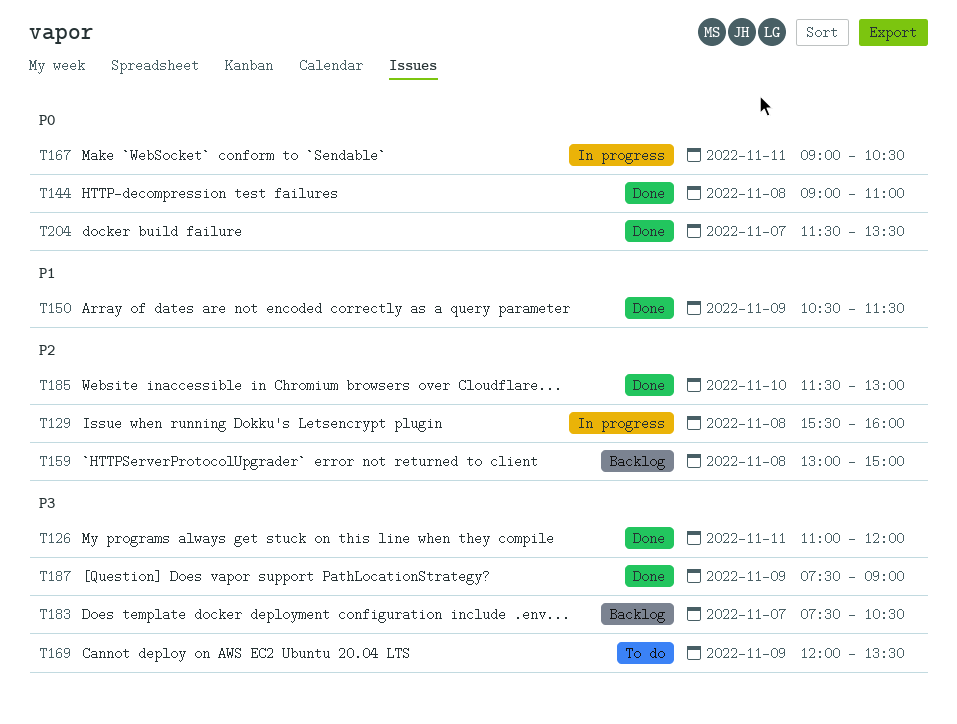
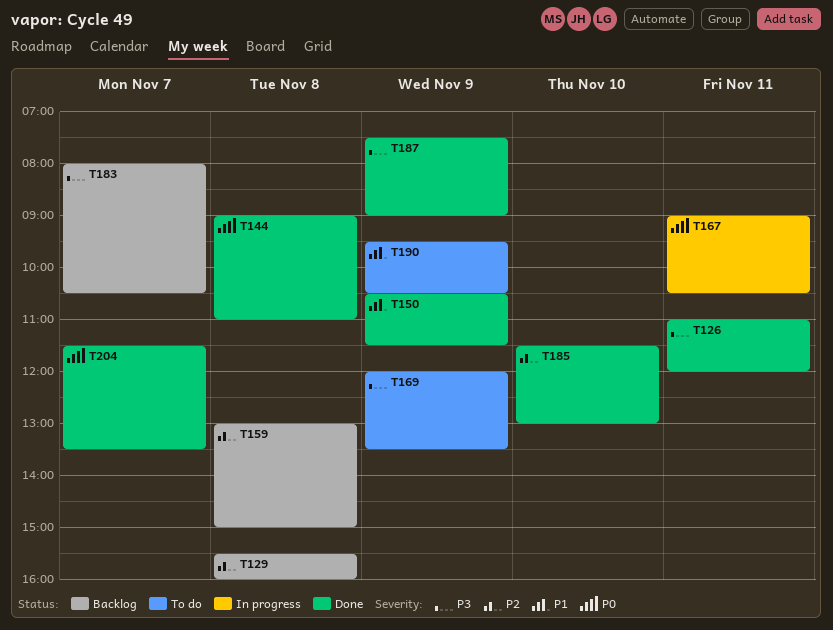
T129, status: In progress -> Backlog
T183, begins: 07:30 -> 08:00
T190: none -> present

